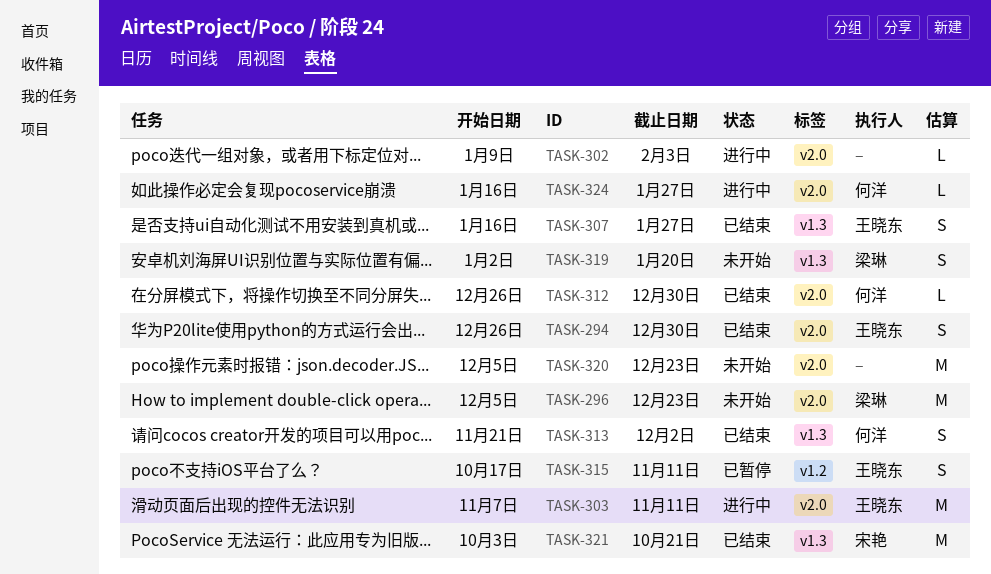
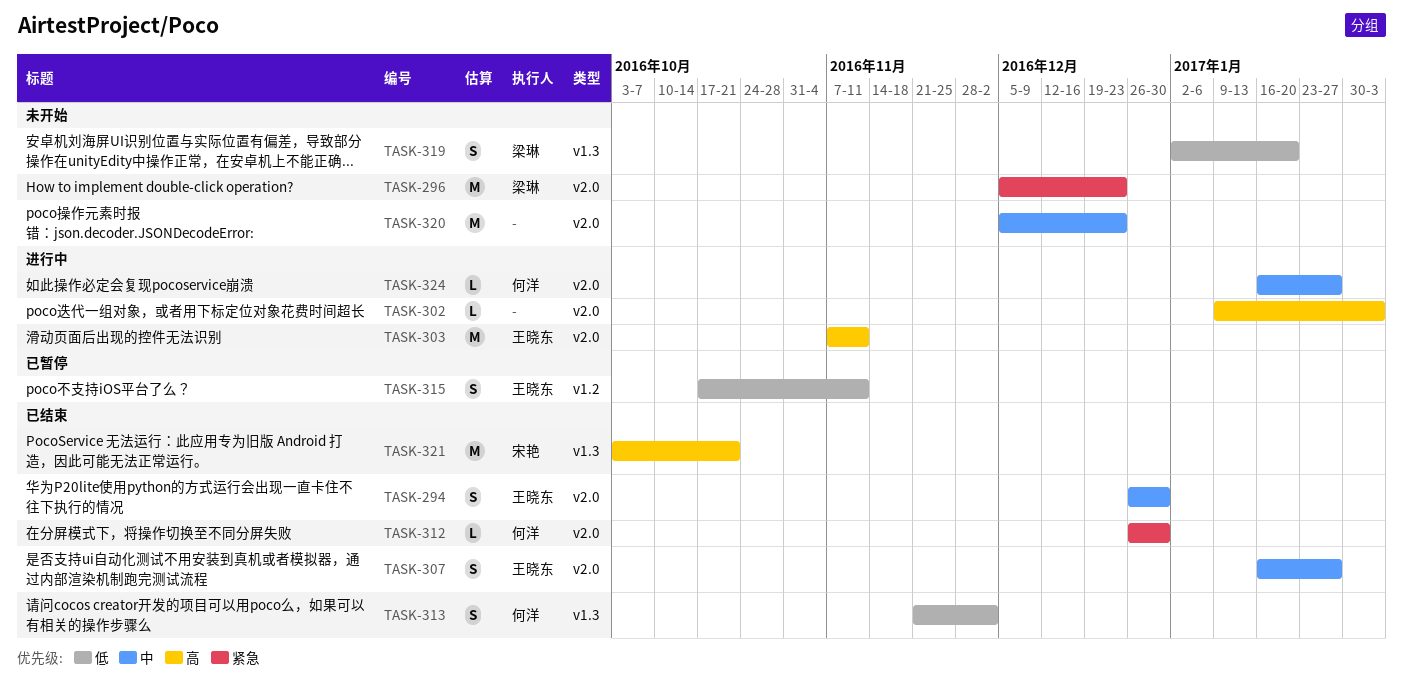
TASK-307, label: v1.3 -> v2.0

